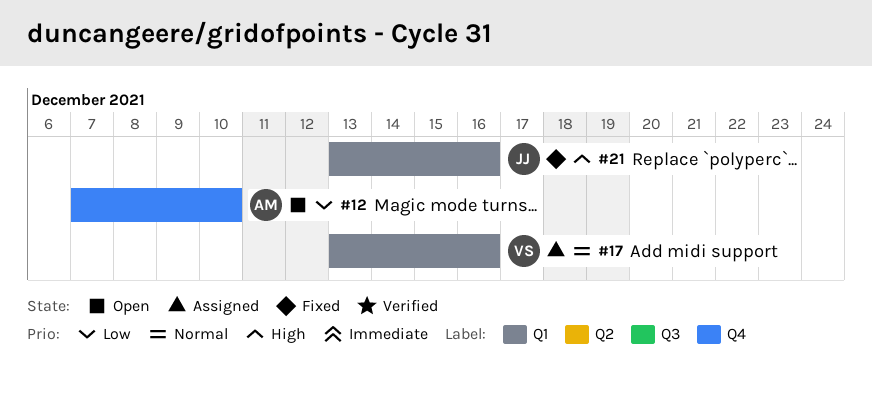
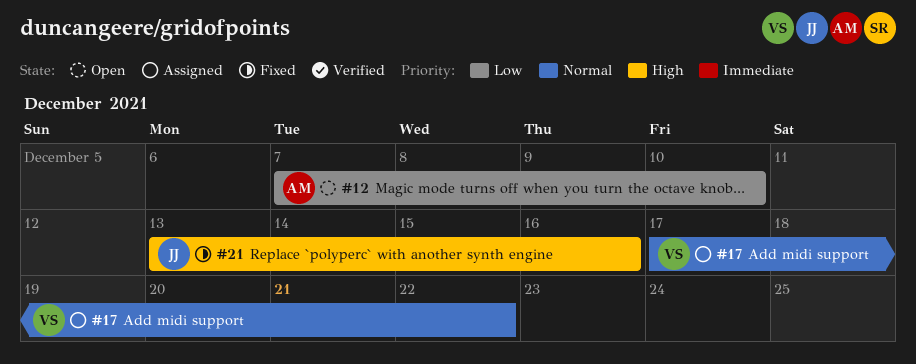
#17, start: Dec 13 -> Dec 17
#17, due: Dec 16 -> Dec 22

